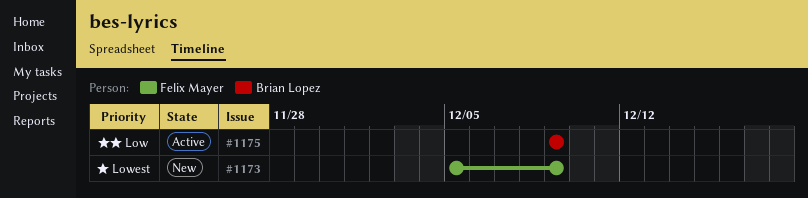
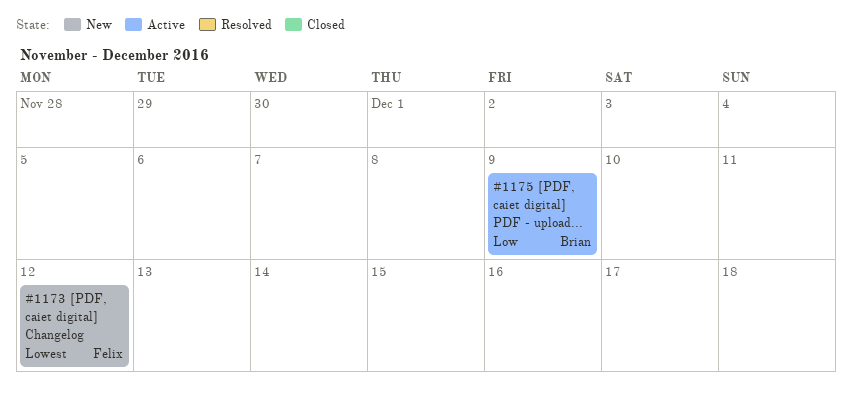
#1173, due: Dec 9 -> Dec 12

